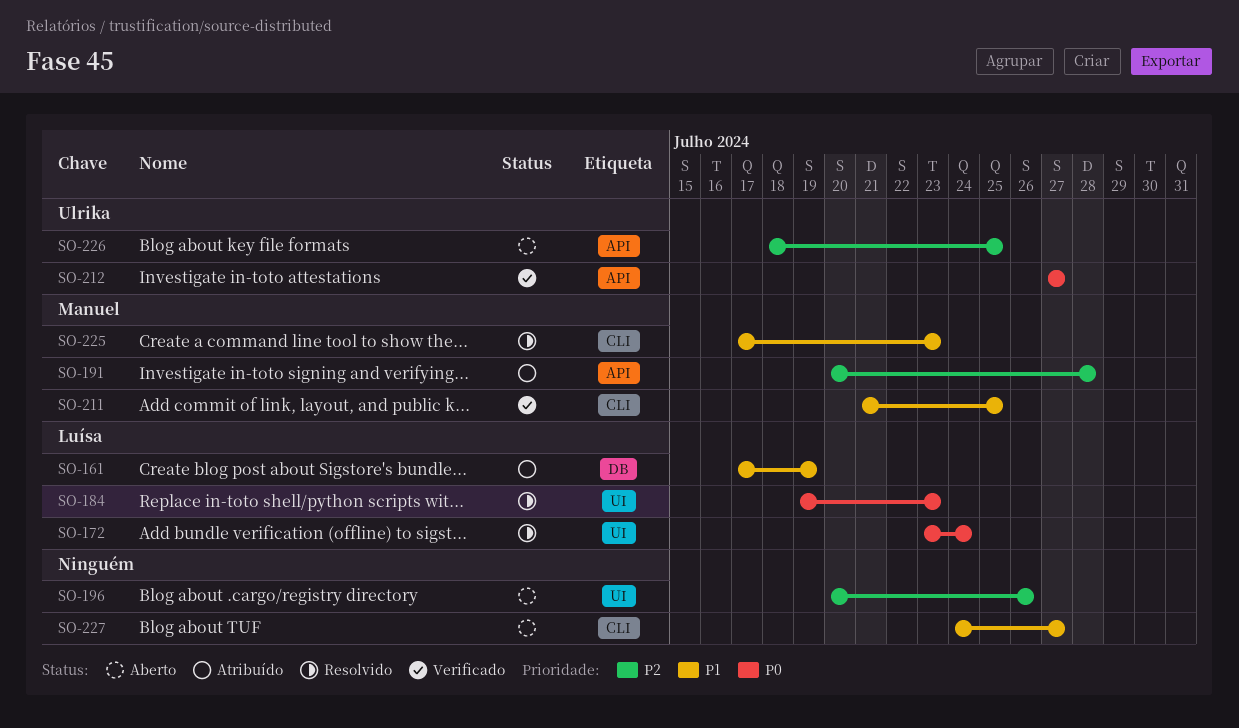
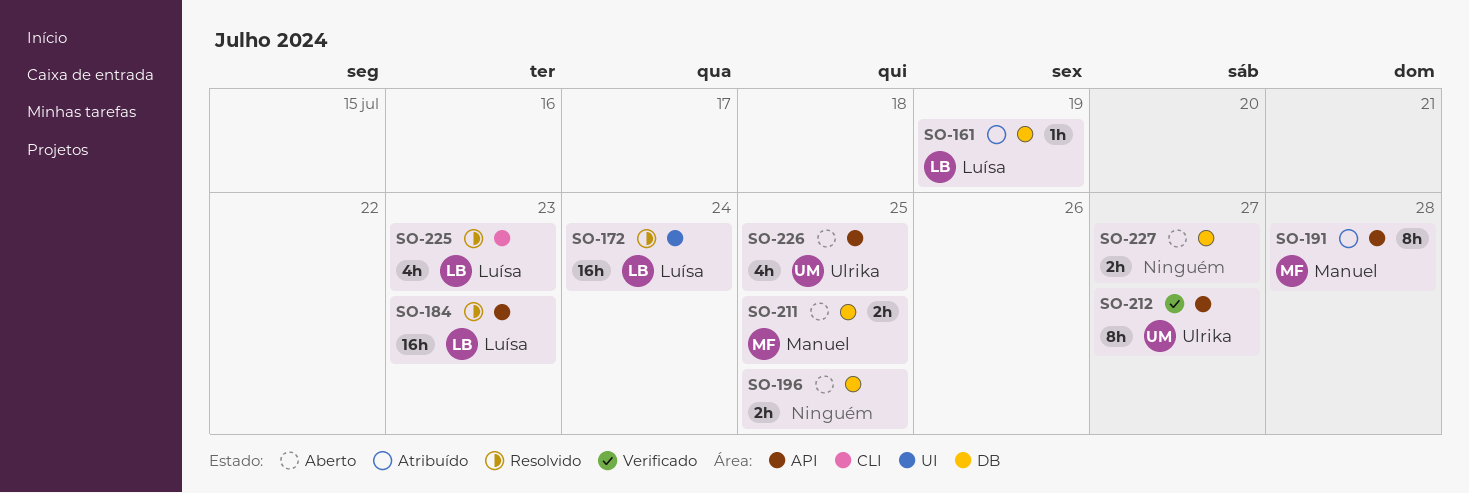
SO-184, label: UI -> API
SO-196, label: UI -> DB
SO-196, due: Jul 26 -> Jul 25
SO-211, status: Verificado -> Aberto
SO-211, label: CLI -> DB
SO-225, owner: Manuel -> Luísa
SO-227, label: CLI -> DB

